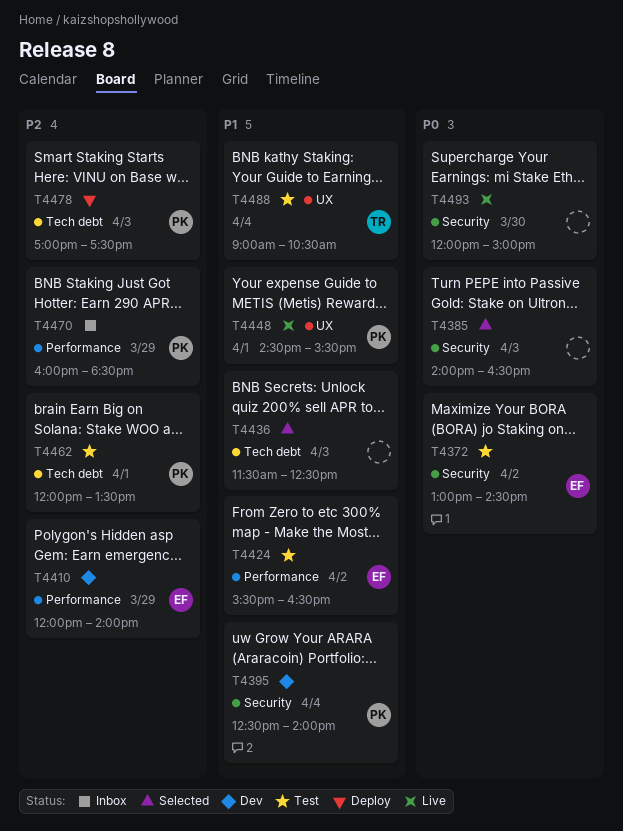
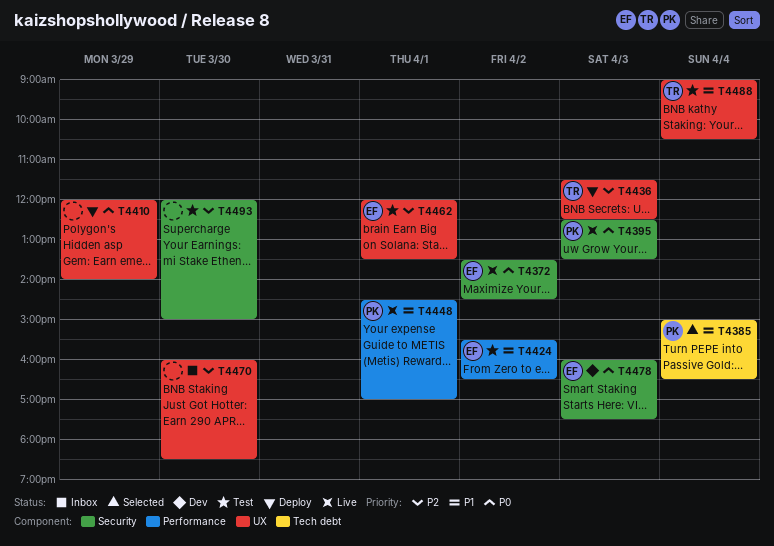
T4372, status: Test -> Live
T4372, begins: 13:00 -> 13:30
T4385, owner: none -> PK
T4385, priority: P0 -> P1
T4385, label: Security -> Tech debt
T4385, day: Apr 3 -> Apr 4
T4385, begins: 14:00 -> 15:00
T4395, status: Dev -> Live
T4395, priority: P1 -> P0
T4395, day: Apr 4 -> Apr 3
T4395, ends: 14:00 -> 13:30
T4410, status: Dev -> Deploy
T4410, owner: EF -> none
T4410, priority: P2 -> P0
T4410, label: Performance -> UX
T4436, status: Selected -> Deploy
T4436, owner: none -> TR
T4436, priority: P1 -> P2
T4436, label: Tech debt -> UX
T4448, label: UX -> Performance
T4448, ends: 15:30 -> 17:00
T4462, owner: PK -> EF
T4462, label: Tech debt -> UX
T4470, owner: PK -> none
T4470, label: Performance -> UX
T4470, day: Mar 29 -> Mar 30
T4478, status: Deploy -> Dev
T4478, owner: PK -> EF
T4478, priority: P2 -> P0
T4478, label: Tech debt -> Security
T4478, begins: 17:00 -> 16:00
T4493, status: Live -> Test
T4493, priority: P0 -> P2

